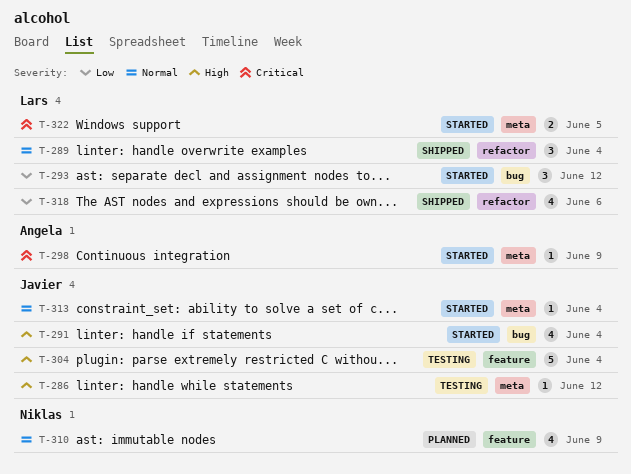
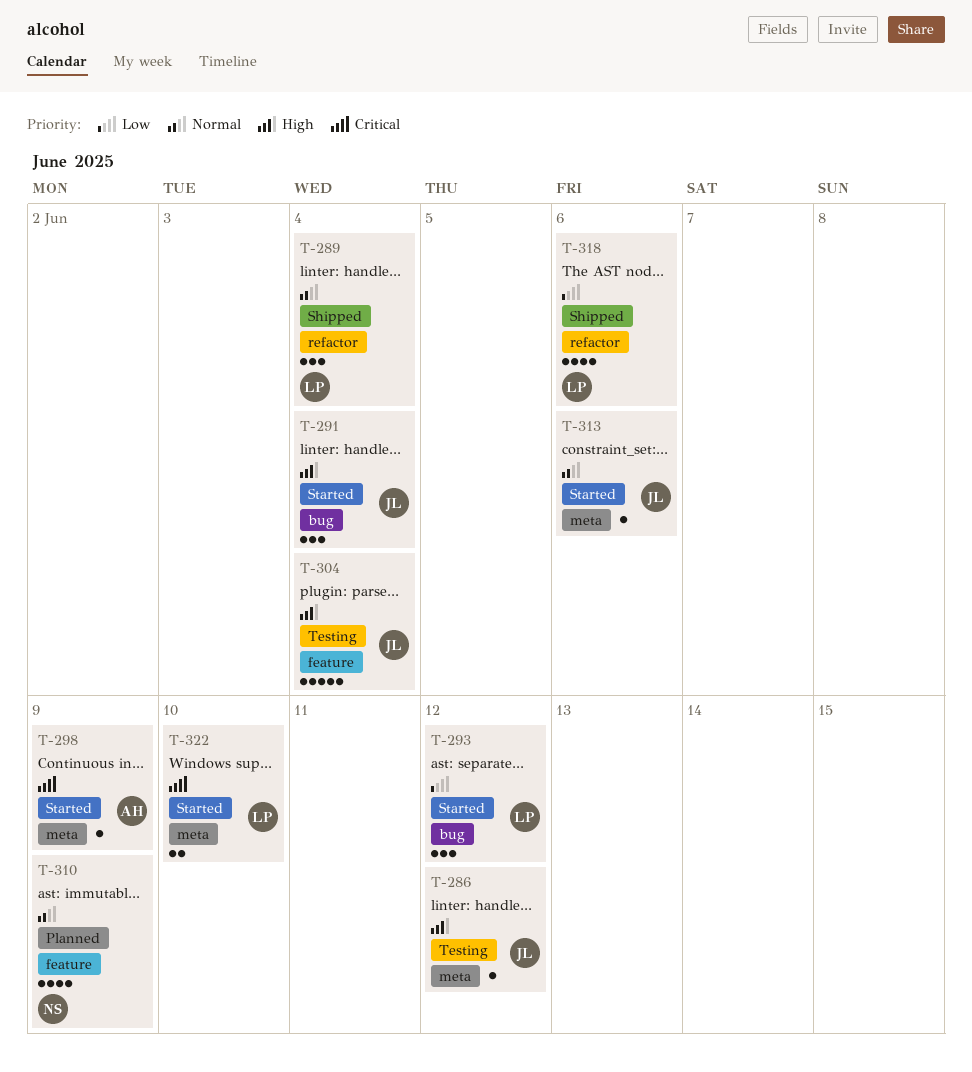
T-291, estimate: 4 -> 3
T-313, due: Jun 4 -> Jun 6
T-322, due: Jun 5 -> Jun 10

